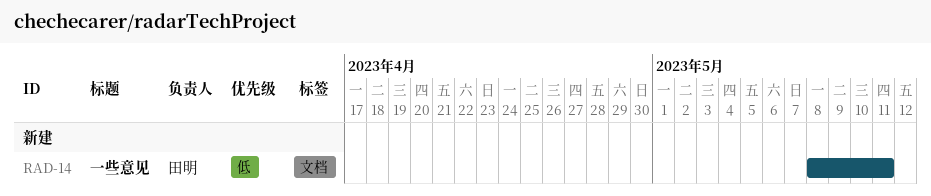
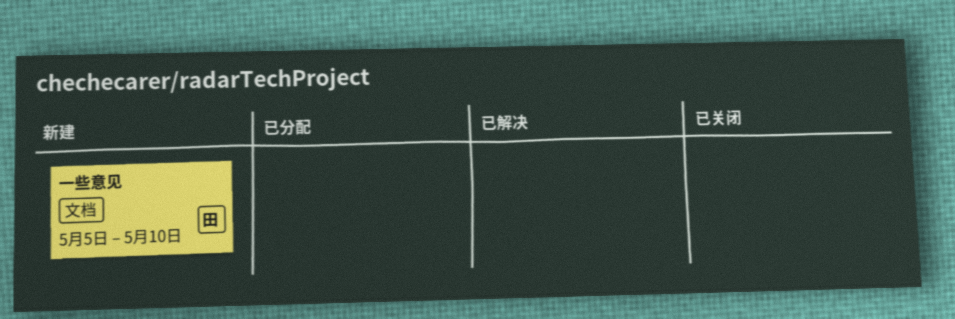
一些意见, start: May 8 -> May 5
一些意见, due: May 11 -> May 10

